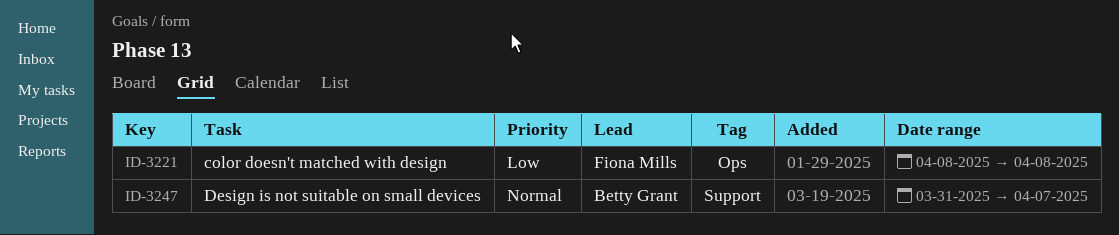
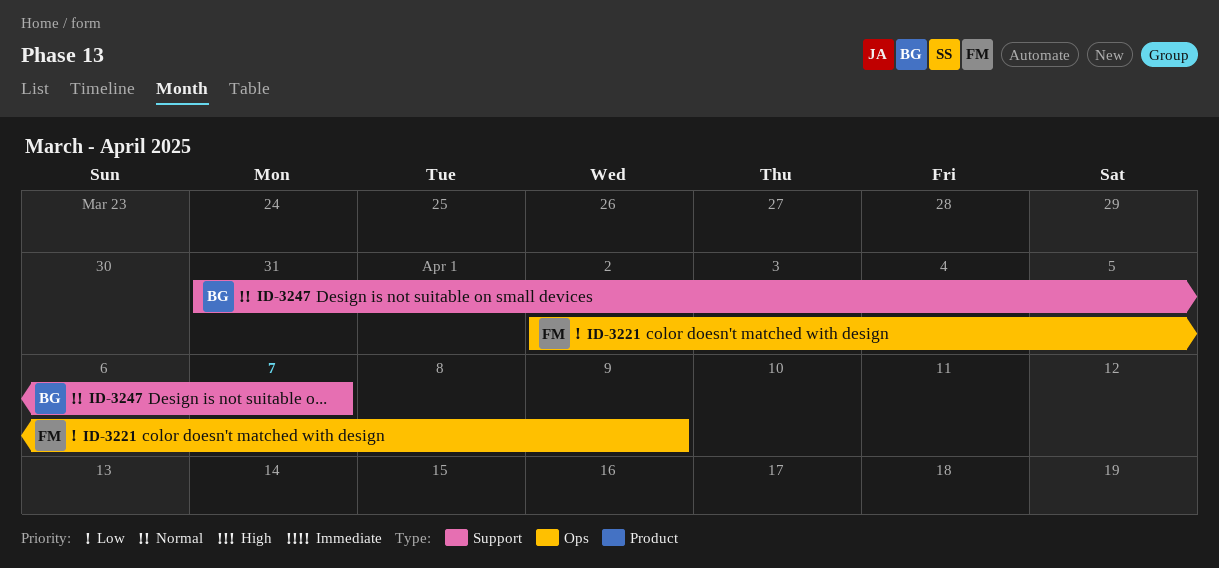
ID-3221, start: Apr 8 -> Apr 2
ID-3221, due: Apr 8 -> Apr 9

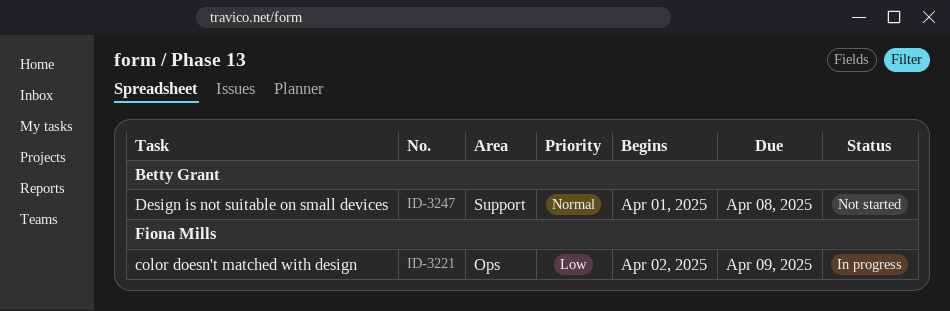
ID-3247, start: Mar 31 -> Apr 1
ID-3247, due: Apr 7 -> Apr 8

